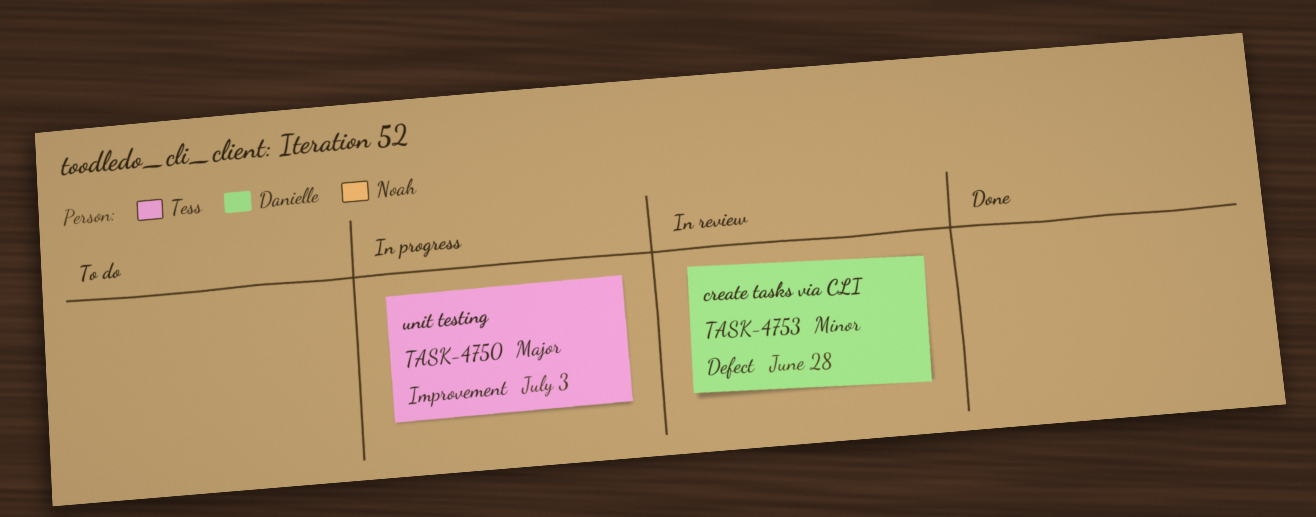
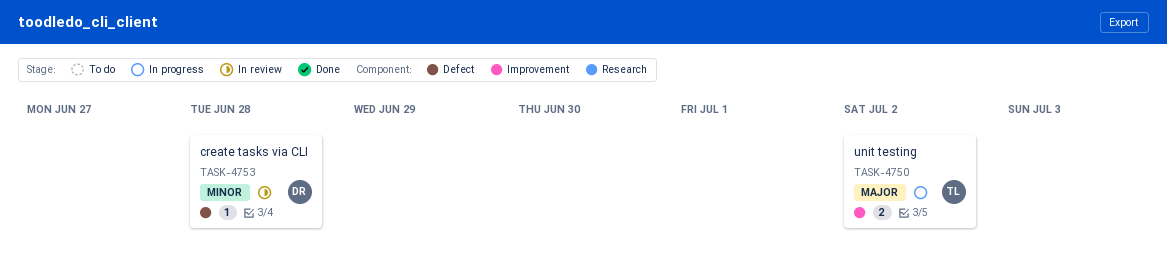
TASK-4750, due: Jul 3 -> Jul 2

